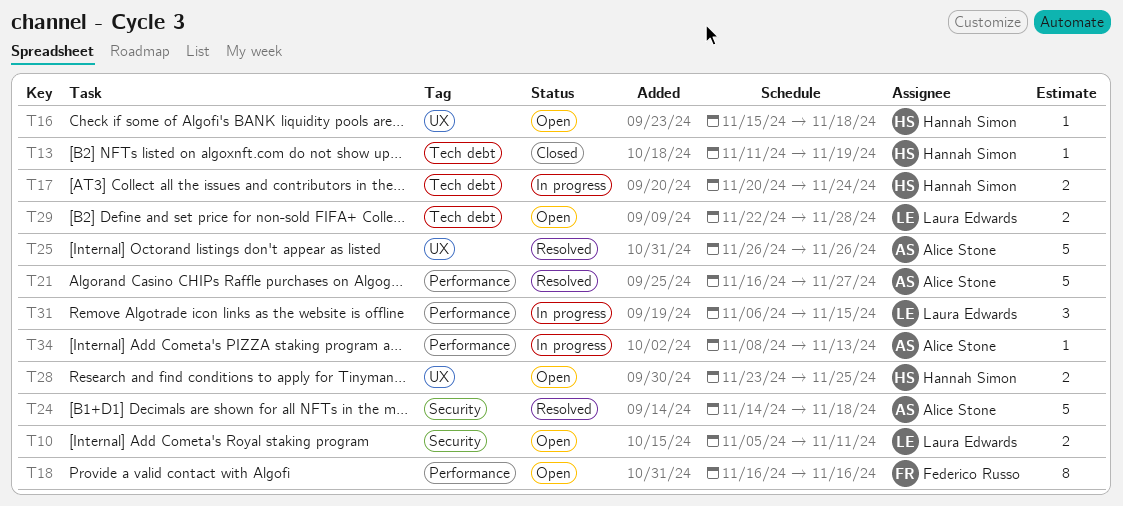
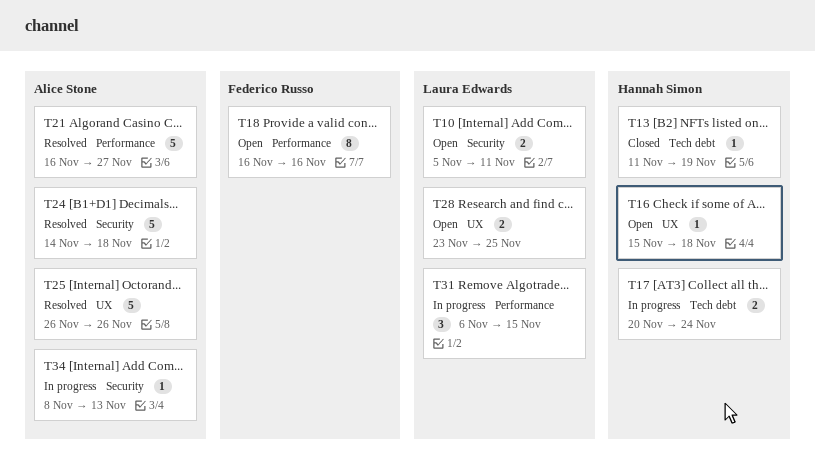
T28, owner: Hannah Simon -> Laura Edwards
T29: present -> none
T34, label: Performance -> Security

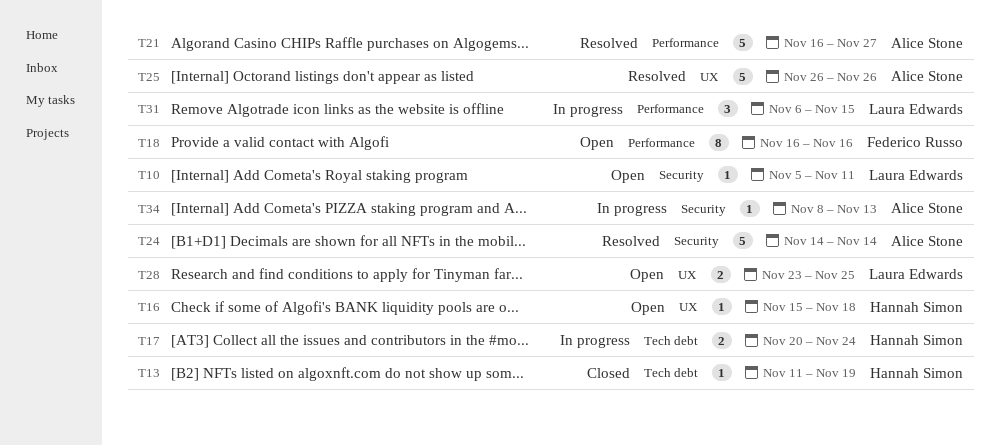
T10, estimate: 2 -> 1
T24, due: Nov 18 -> Nov 14

